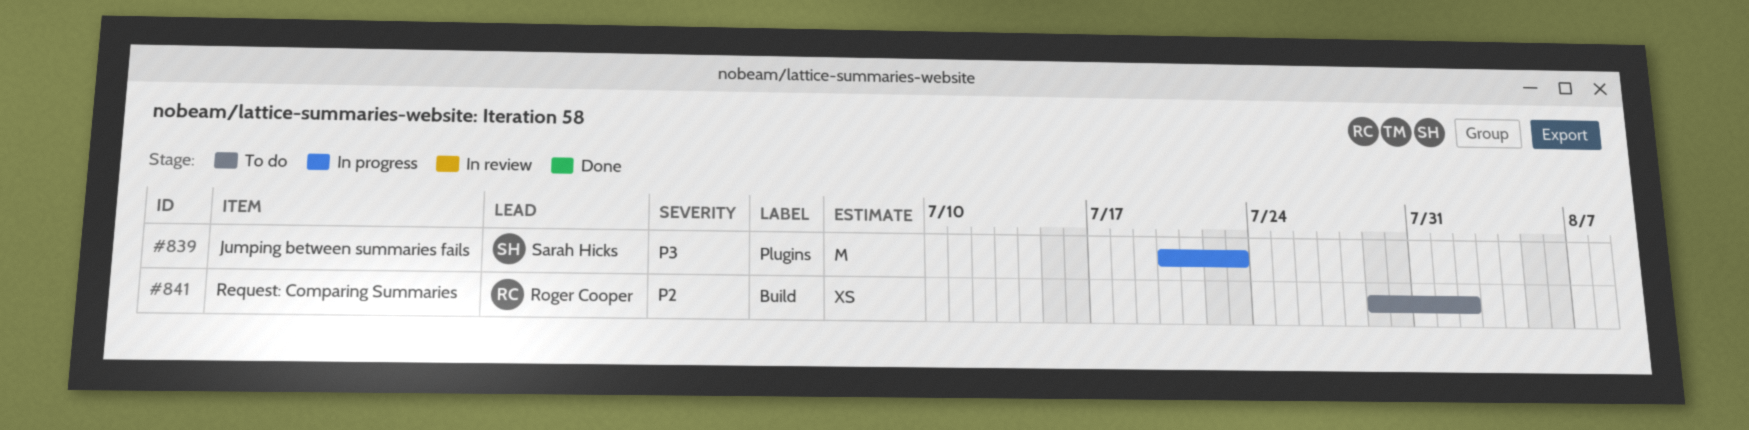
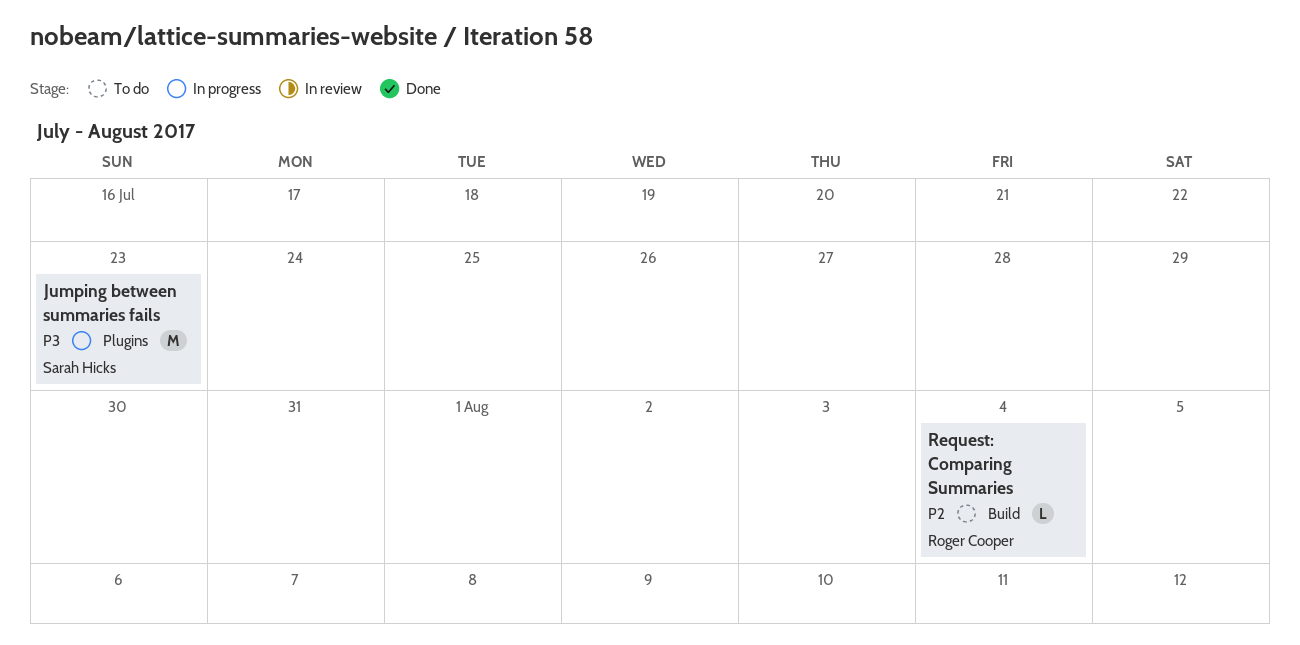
Request: Comparing Summaries, estimate: XS -> L
Request: Comparing Summaries, due: Aug 2 -> Aug 4

